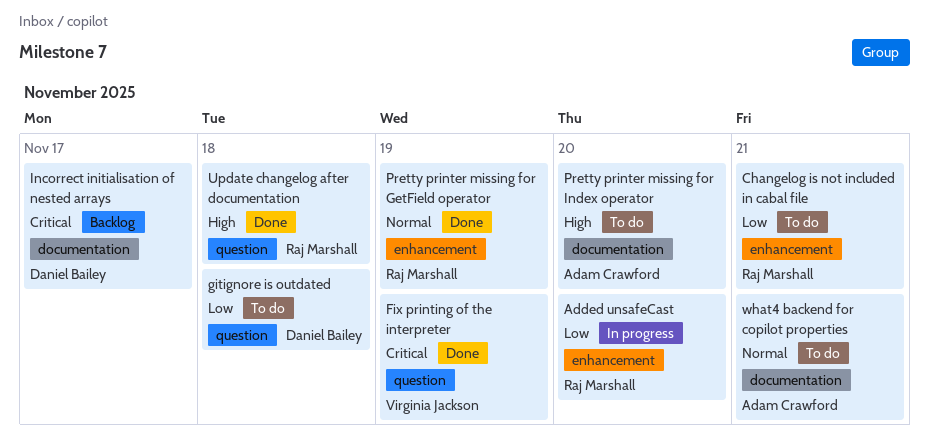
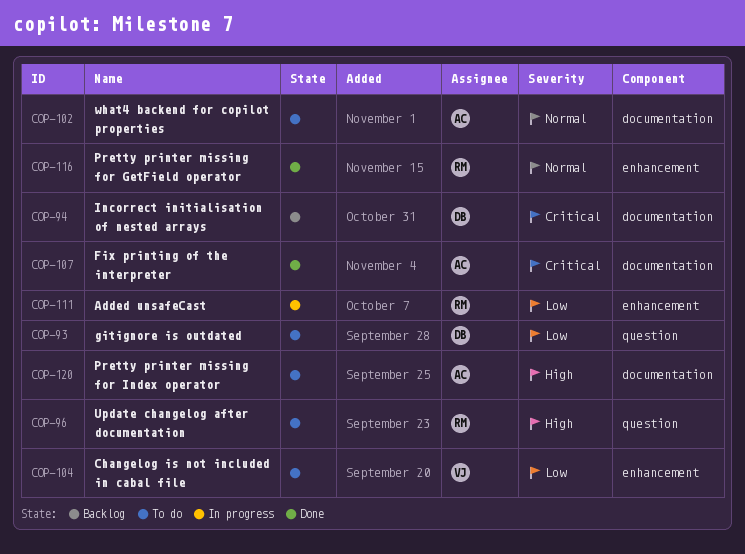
Changelog is not included in cabal file, owner: Raj Marshall -> Virginia Jackson
Fix printing of the interpreter, owner: Virginia Jackson -> Adam Crawford
Fix printing of the interpreter, label: question -> documentation
Update changelog after documentation, status: Done -> To do

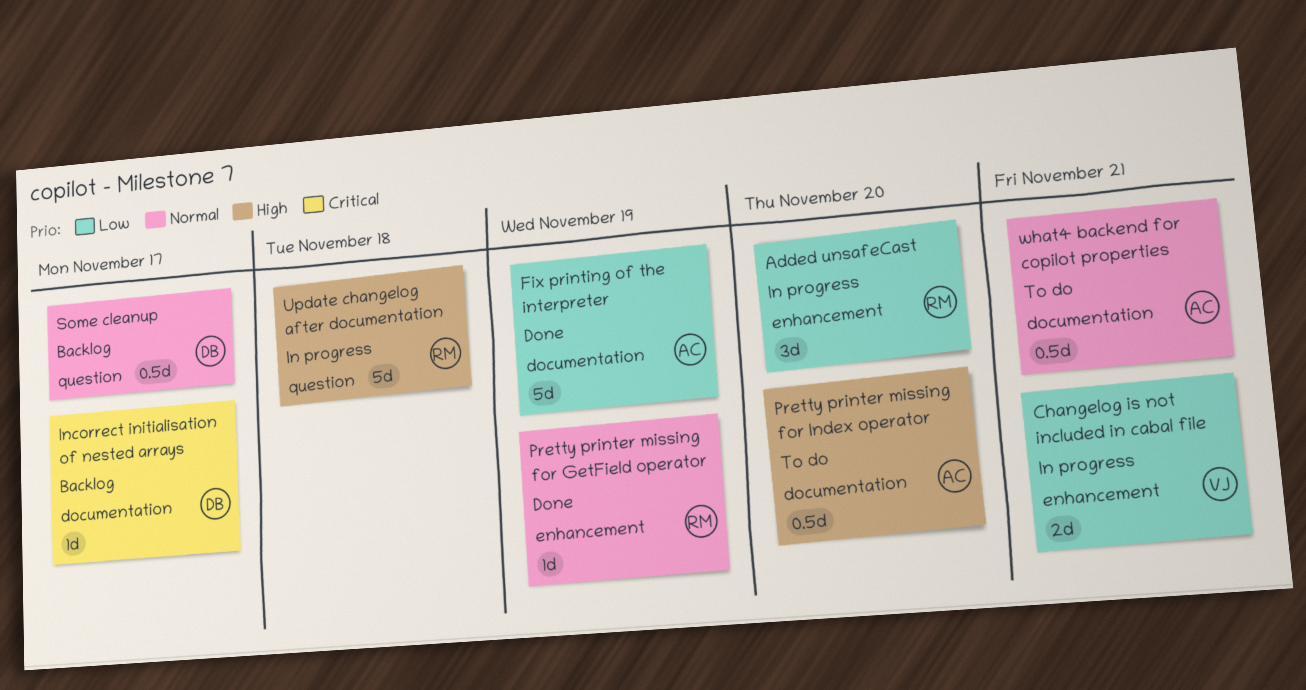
Changelog is not included in cabal file, status: To do -> In progress
Fix printing of the interpreter, priority: Critical -> Low
gitignore is outdated: present -> none
Some cleanup: none -> present
Update changelog after documentation, status: To do -> In progress

